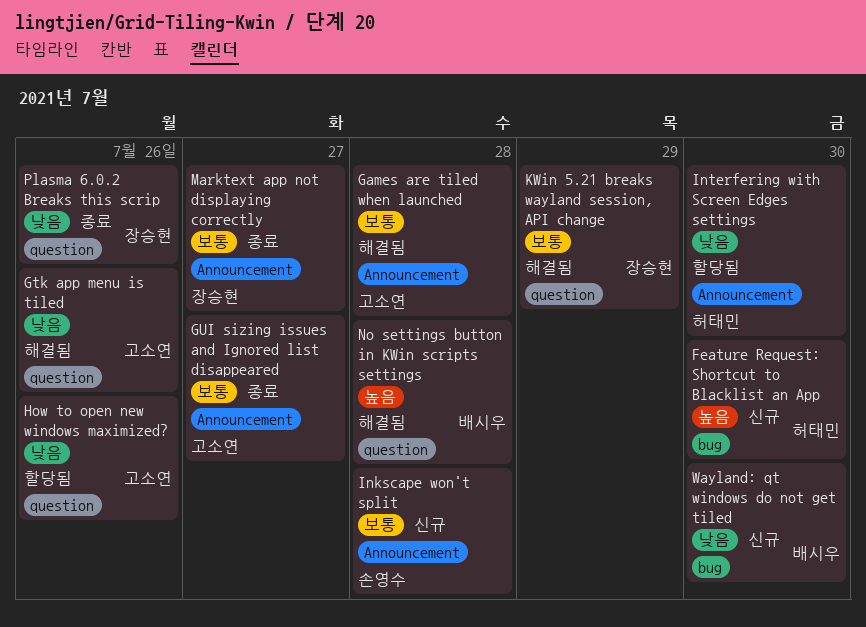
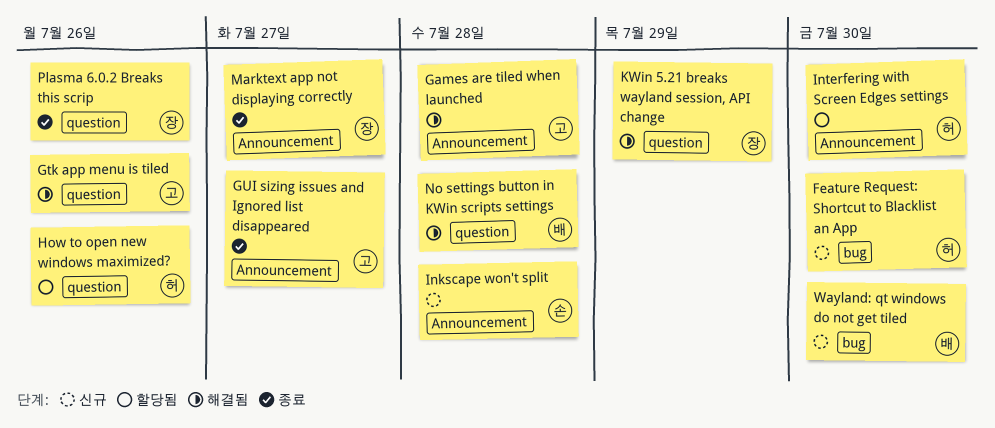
How to open new windows maximized?, owner: 고소연 -> 허태민

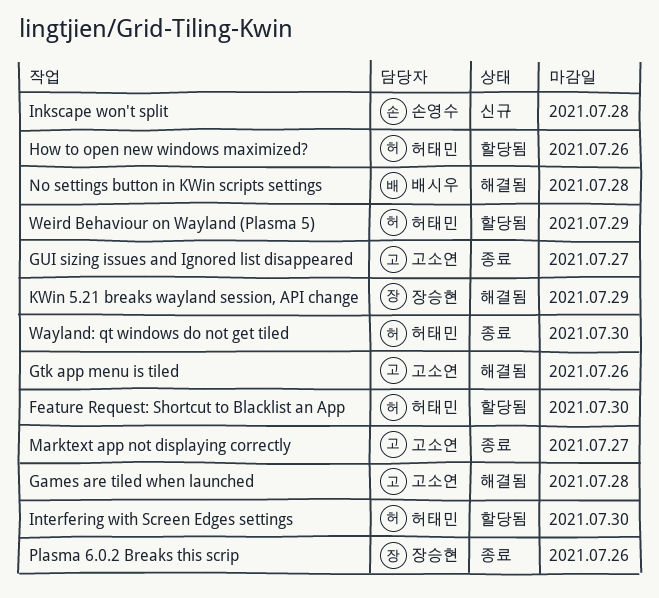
Feature Request: Shortcut to Blacklist an App, status: 신규 -> 할당됨
Marktext app not displaying correctly, owner: 장승현 -> 고소연
Wayland: qt windows do not get tiled, status: 신규 -> 종료
Wayland: qt windows do not get tiled, owner: 배시우 -> 허태민
Weird Behaviour on Wayland (Plasma 5): none -> present

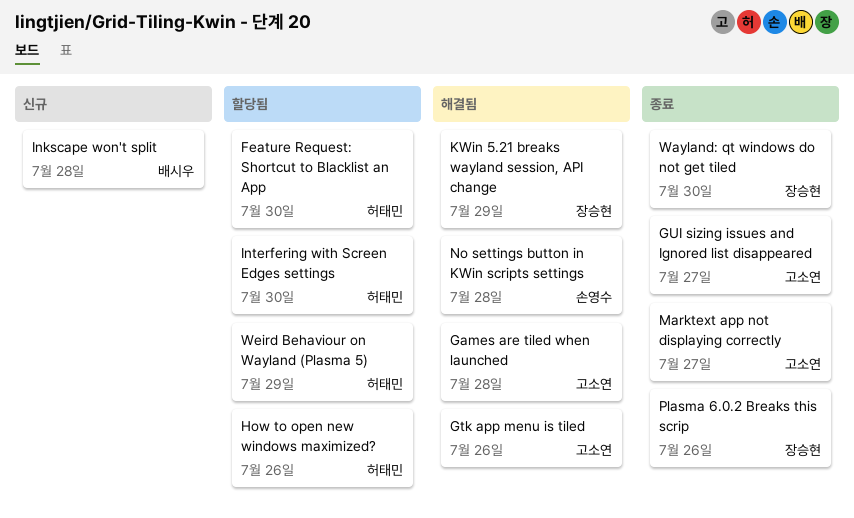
Inkscape won't split, owner: 손영수 -> 배시우
No settings button in KWin scripts settings, owner: 배시우 -> 손영수
Wayland: qt windows do not get tiled, owner: 허태민 -> 장승현

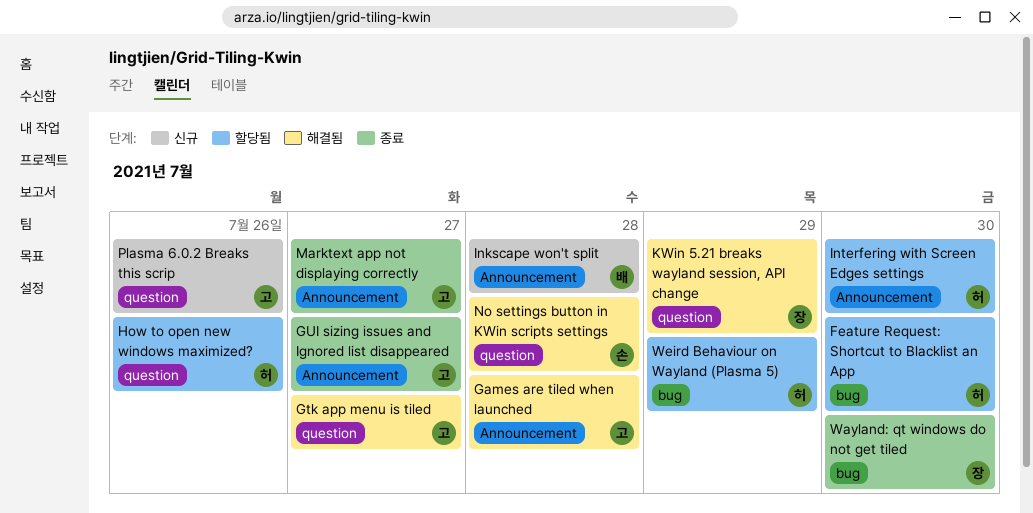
Gtk app menu is tiled, due: Jul 26 -> Jul 27
Plasma 6.0.2 Breaks this scrip, status: 종료 -> 신규
Plasma 6.0.2 Breaks this scrip, owner: 장승현 -> 고소연

